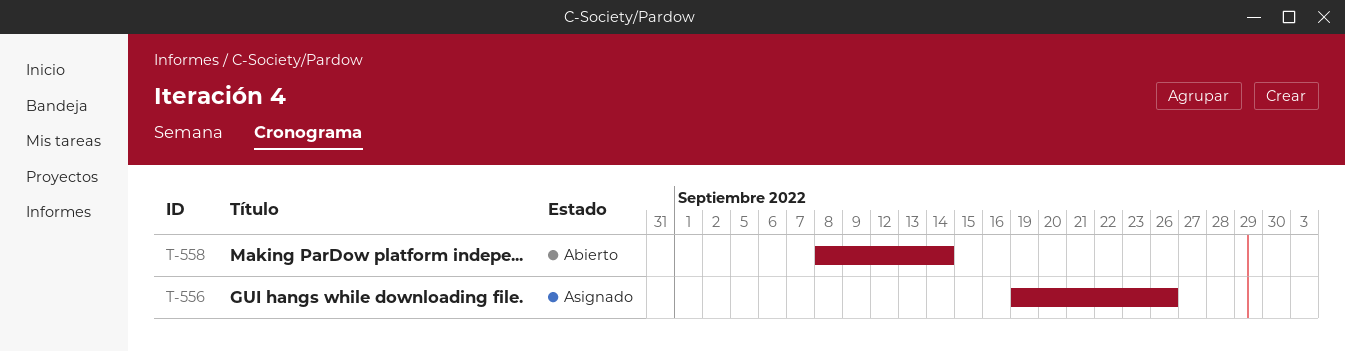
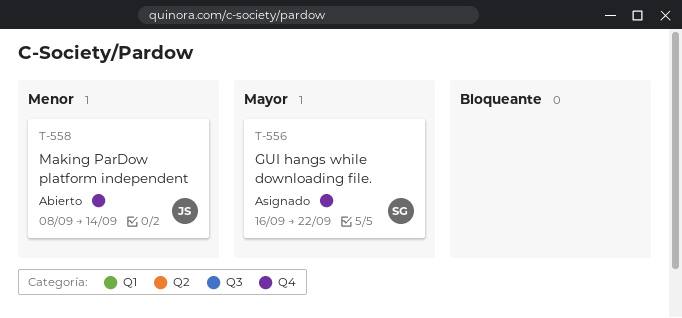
T-556, start: Sep 19 -> Sep 16
T-556, due: Sep 26 -> Sep 22

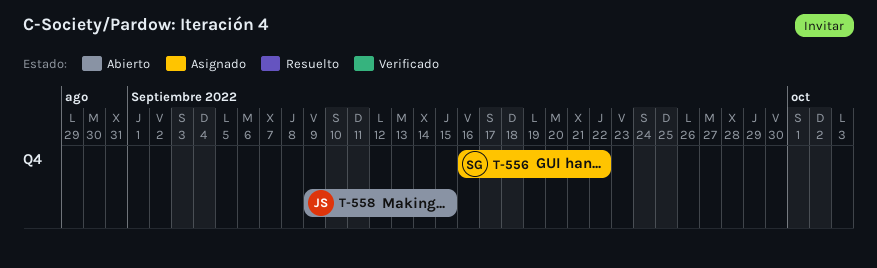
T-558, start: Sep 8 -> Sep 9
T-558, due: Sep 14 -> Sep 15

